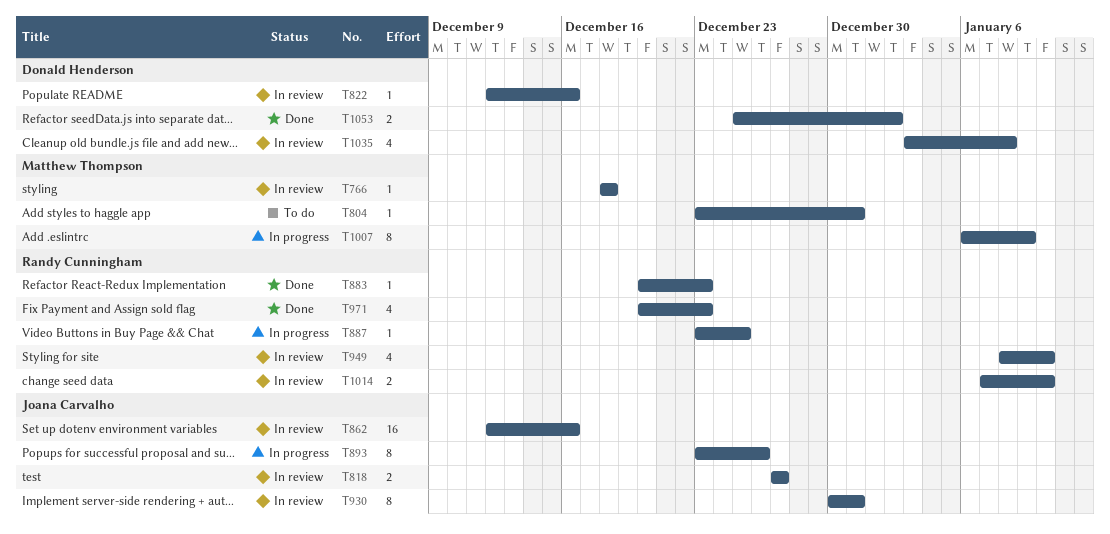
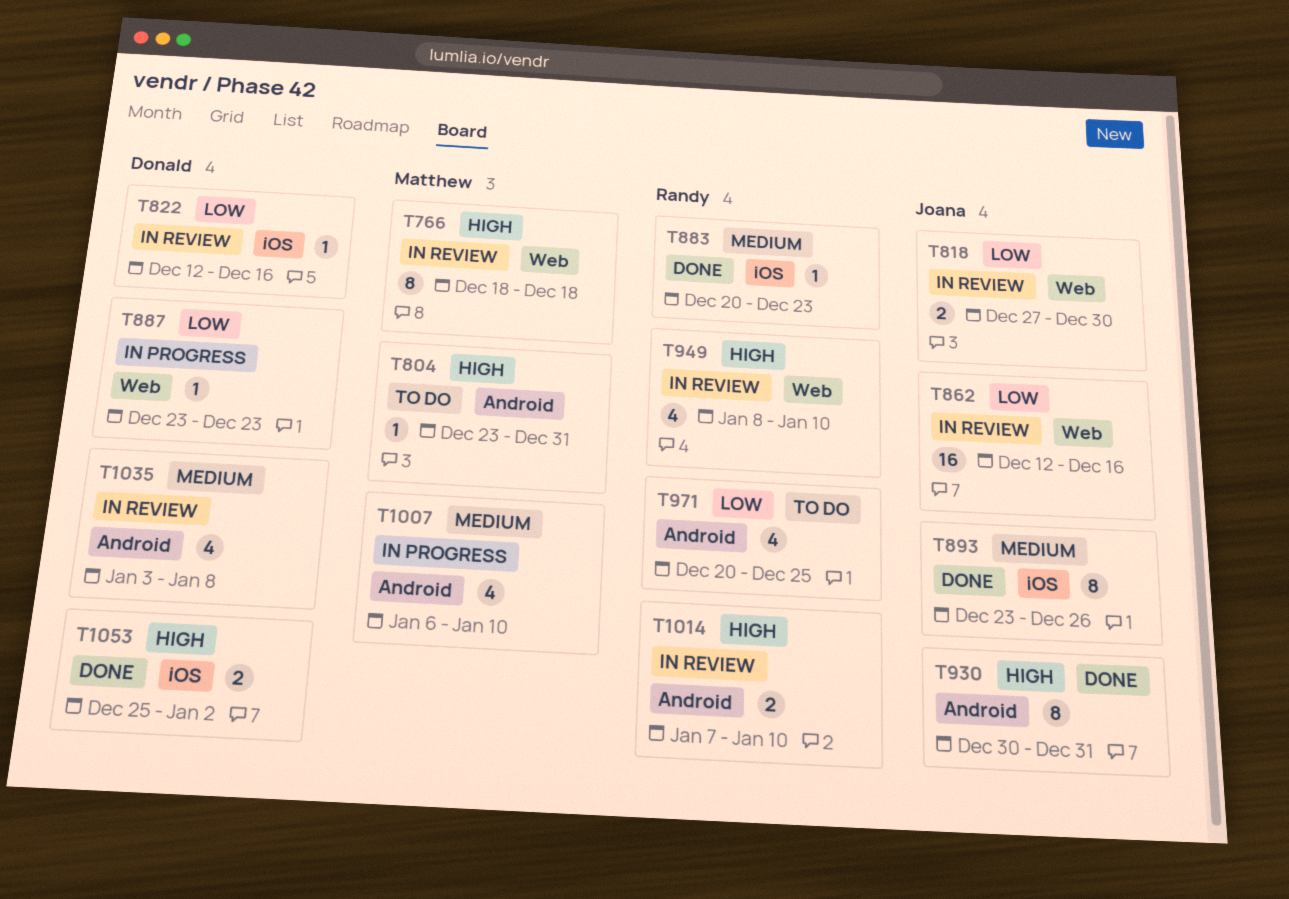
T766, estimate: 1 -> 8
T818, due: Dec 27 -> Dec 30
T887, owner: Randy Cunningham -> Donald Henderson
T887, due: Dec 25 -> Dec 23
T893, status: In progress -> Done
T930, status: In review -> Done
T971, status: Done -> To do
T971, due: Dec 23 -> Dec 25
T1007, estimate: 8 -> 4
T1007, due: Jan 9 -> Jan 10

